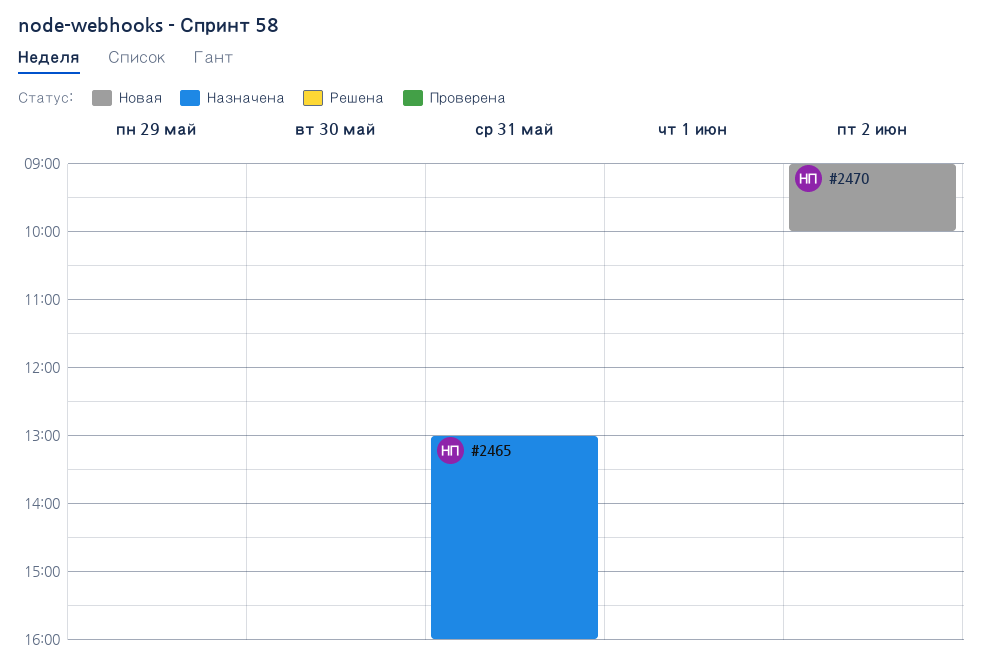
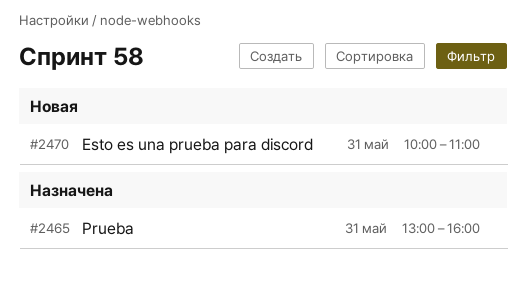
#2470, day: Jun 2 -> May 31
#2470, begins: 09:00 -> 10:00
#2470, ends: 10:00 -> 11:00

